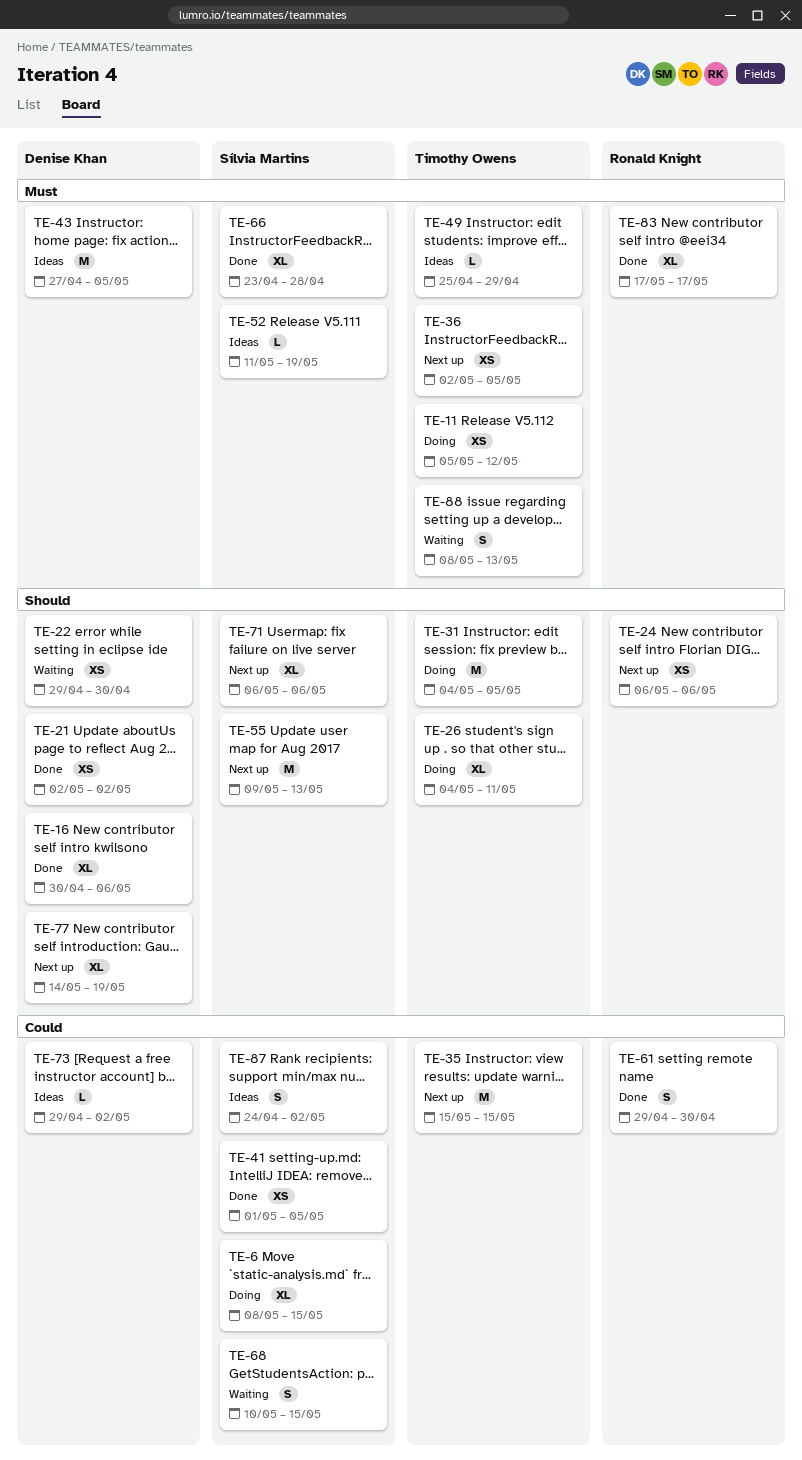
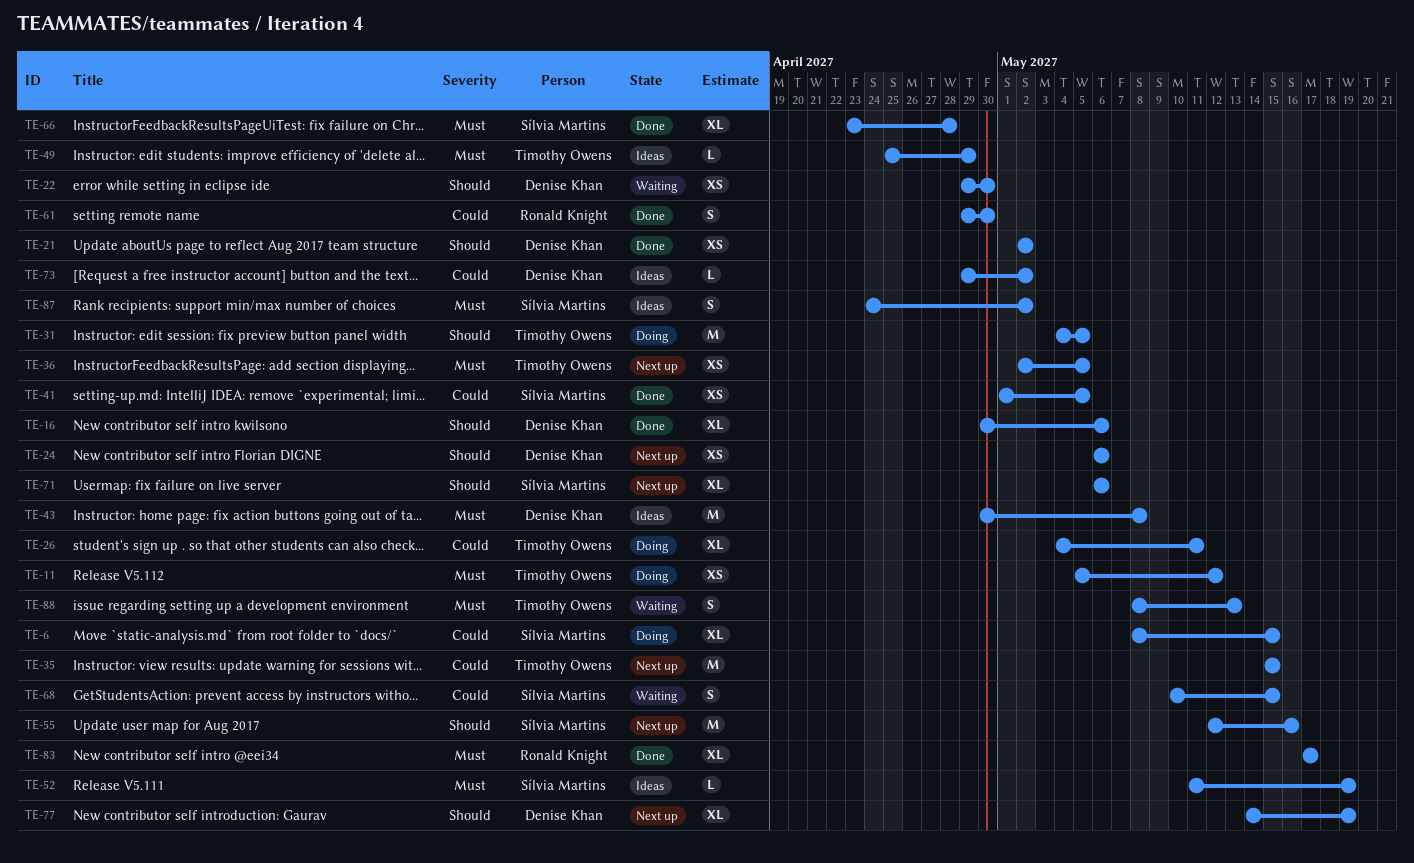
TE-24, owner: Ronald Knight -> Denise Khan
TE-26, priority: Should -> Could
TE-43, start: Apr 27 -> Apr 30
TE-43, due: May 5 -> May 8
TE-55, start: May 9 -> May 12
TE-55, due: May 13 -> May 16
TE-87, priority: Could -> Must

